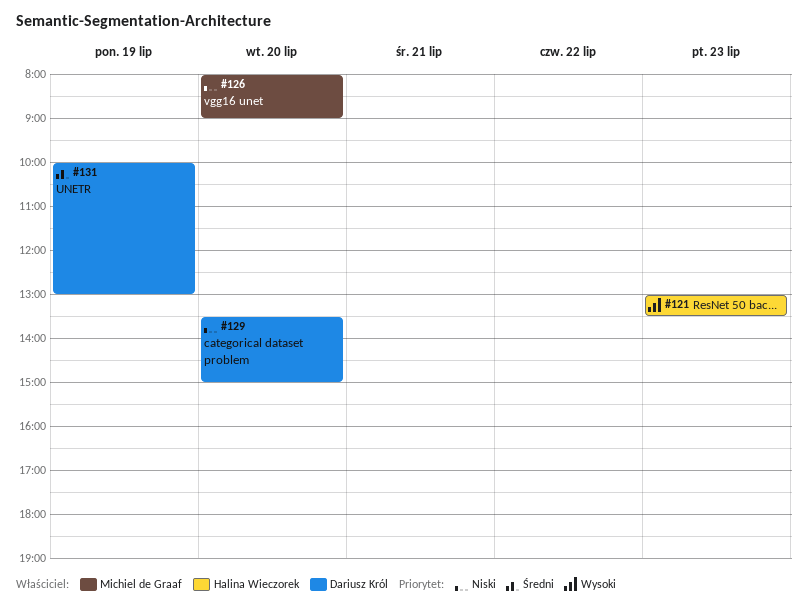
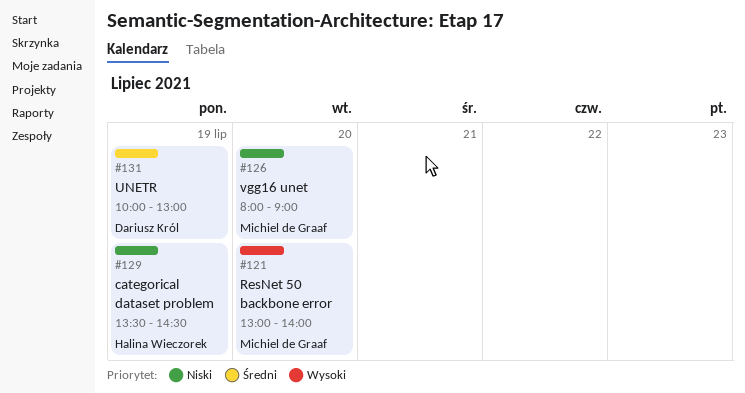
#121, owner: Halina Wieczorek -> Michiel de Graaf
#121, day: Jul 23 -> Jul 20
#121, ends: 13:30 -> 14:00
#129, owner: Dariusz Król -> Halina Wieczorek
#129, day: Jul 20 -> Jul 19
#129, ends: 15:00 -> 14:30

